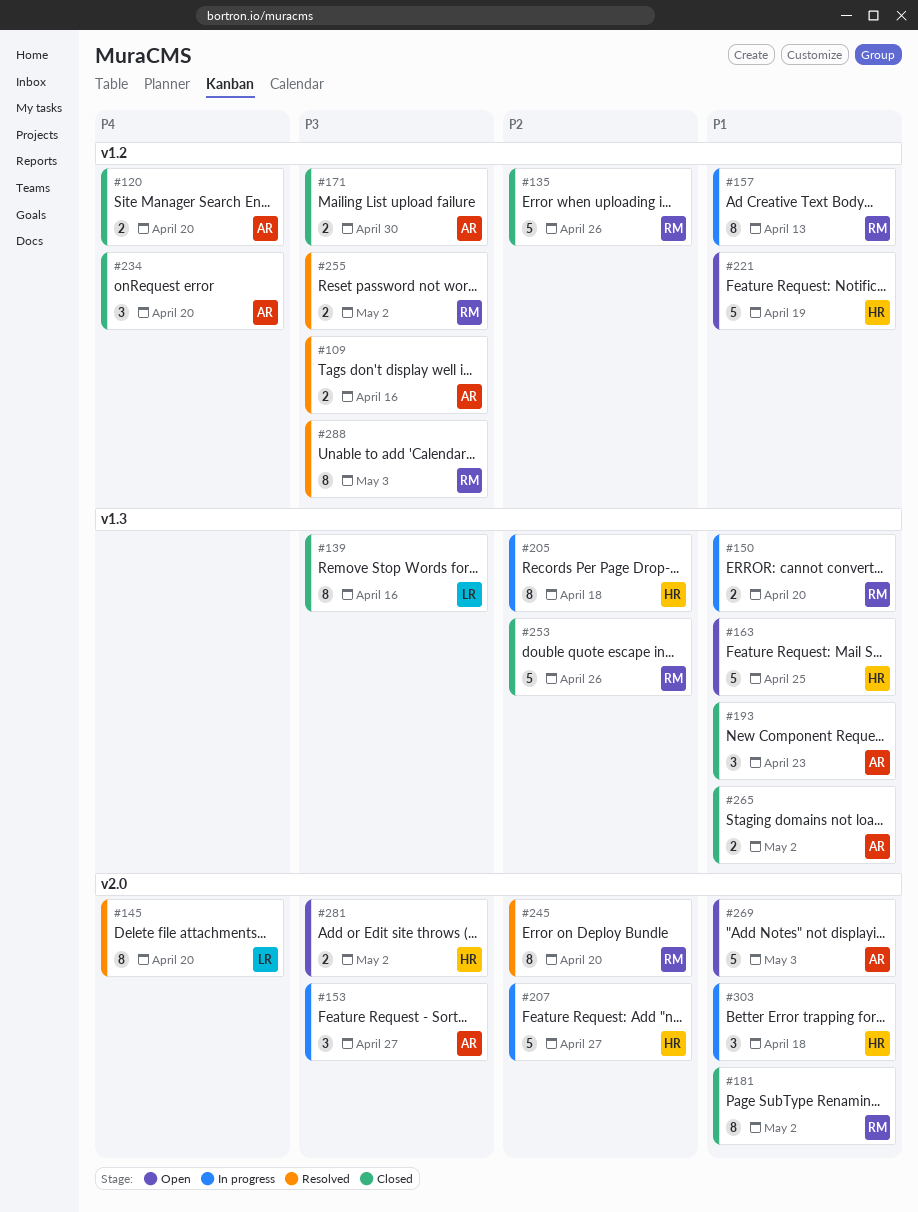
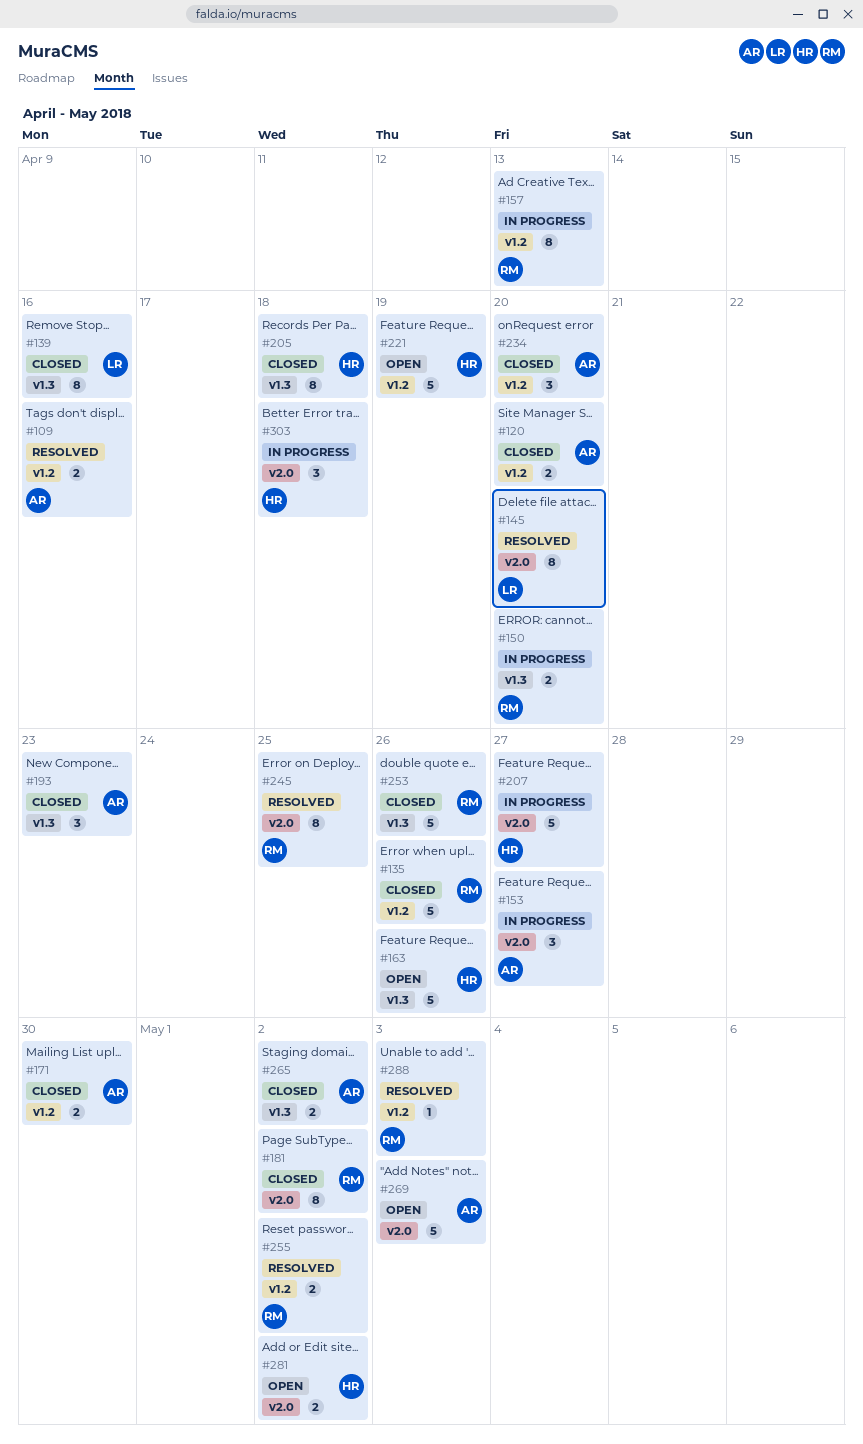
#163, due: Apr 25 -> Apr 26
#205, status: In progress -> Closed
#245, due: Apr 20 -> Apr 25
#288, estimate: 8 -> 1

